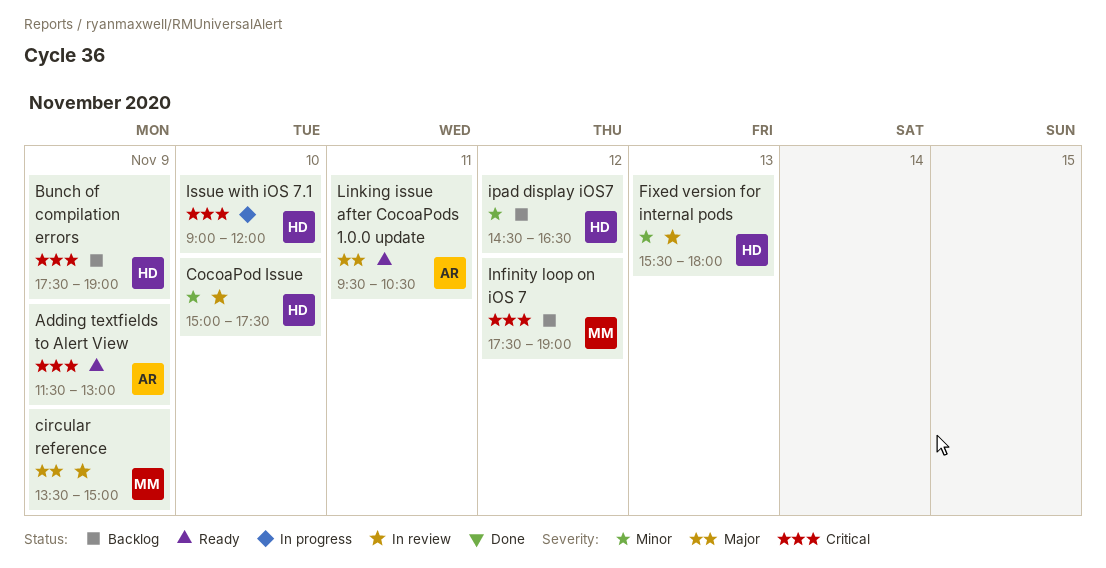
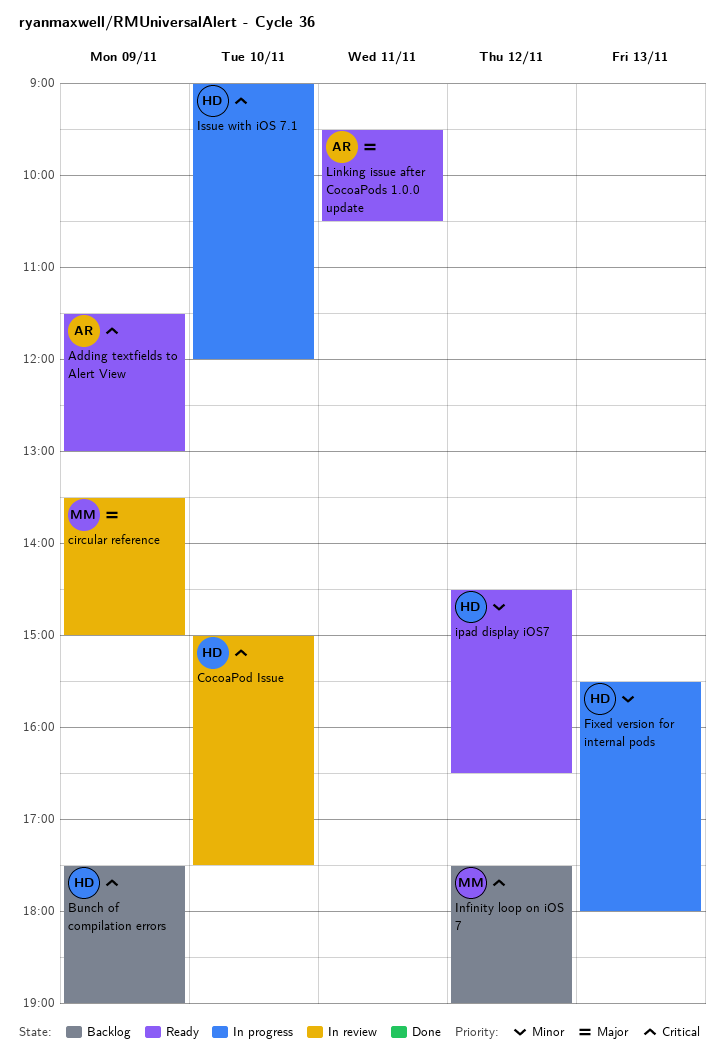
CocoaPod Issue, priority: Minor -> Critical
Fixed version for internal pods, status: In review -> In progress
ipad display iOS7, status: Backlog -> Ready

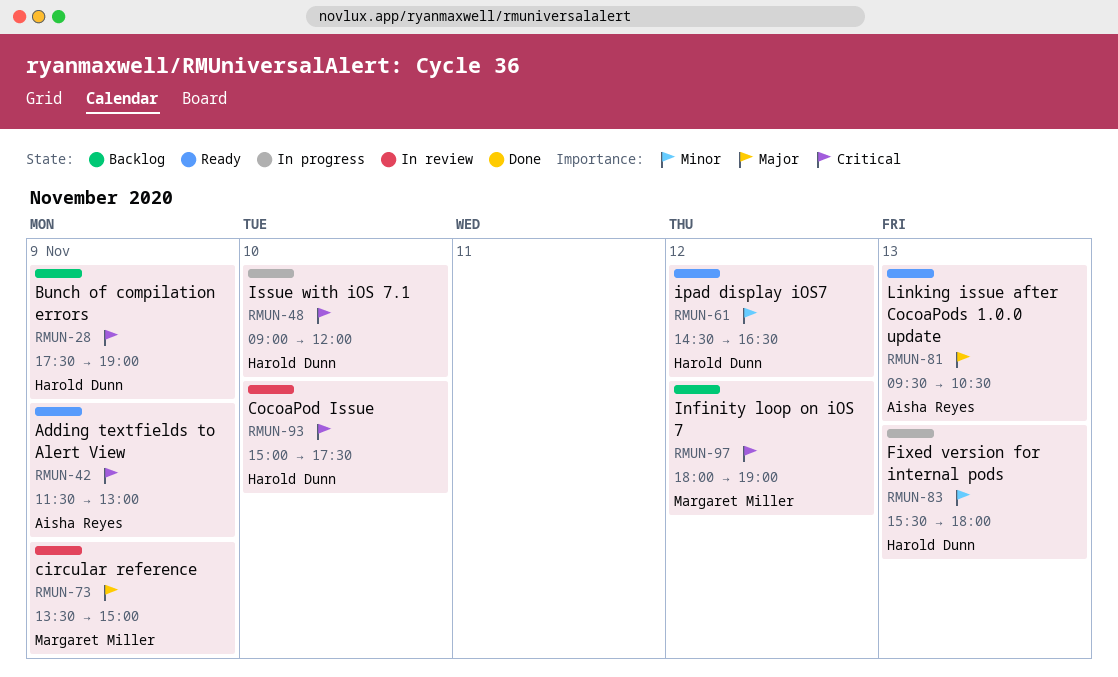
Infinity loop on iOS 7, begins: 17:30 -> 18:00
Linking issue after CocoaPods 1.0.0 update, day: Nov 11 -> Nov 13

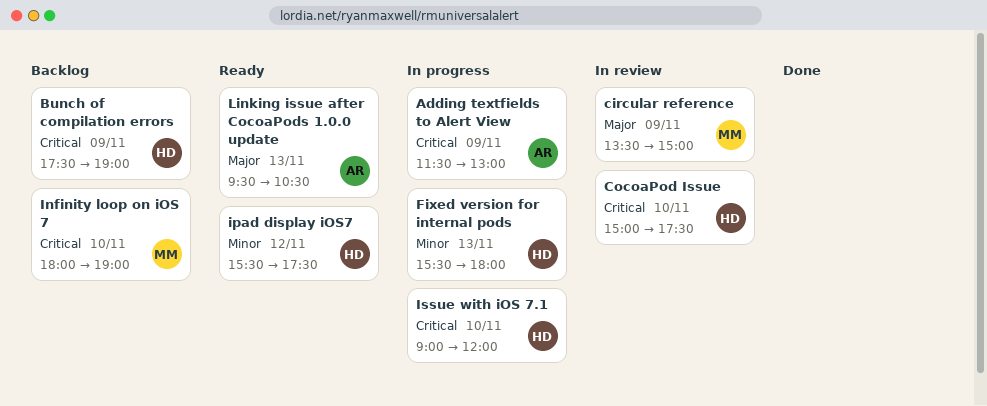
Adding textfields to Alert View, status: Ready -> In progress
Infinity loop on iOS 7, day: Nov 12 -> Nov 10
ipad display iOS7, begins: 14:30 -> 15:30
ipad display iOS7, ends: 16:30 -> 17:30

